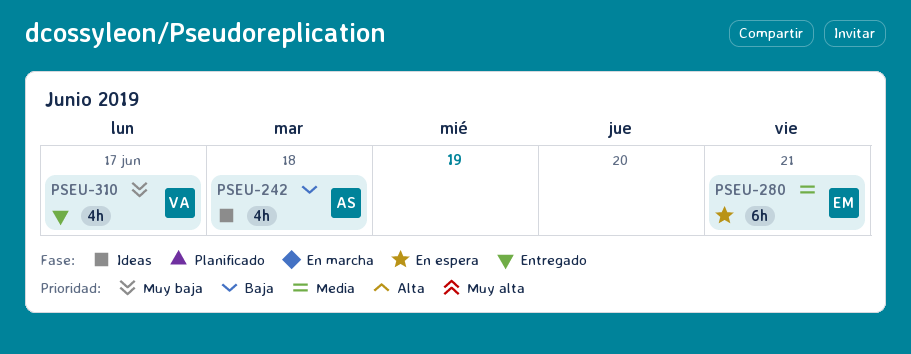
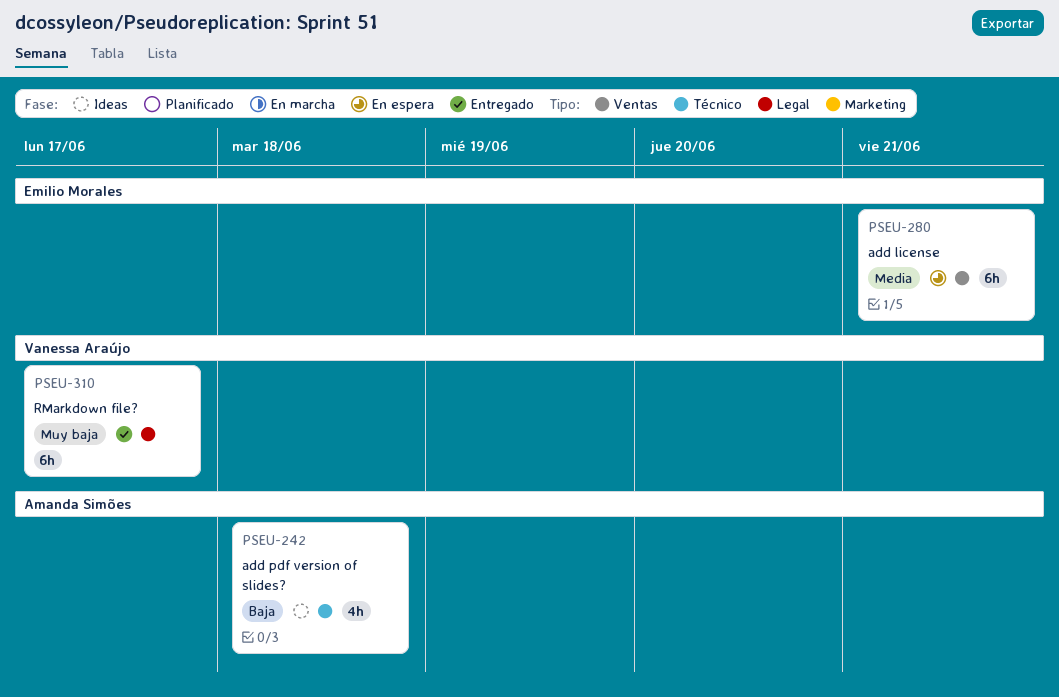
PSEU-310, estimate: 4h -> 6h

